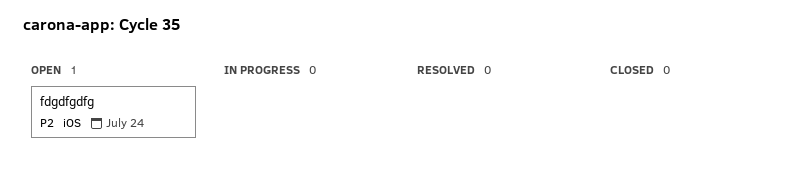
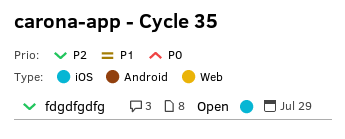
fdgdfgdfg, due: Jul 24 -> Jul 29

